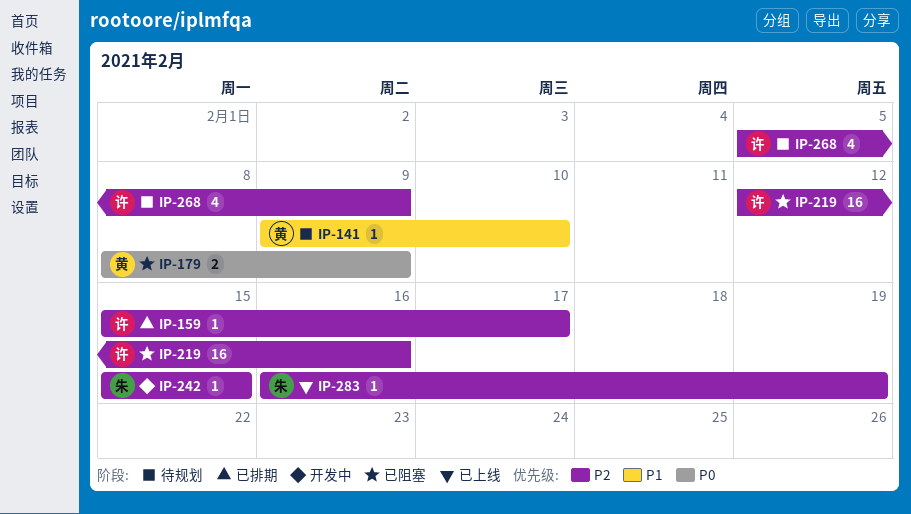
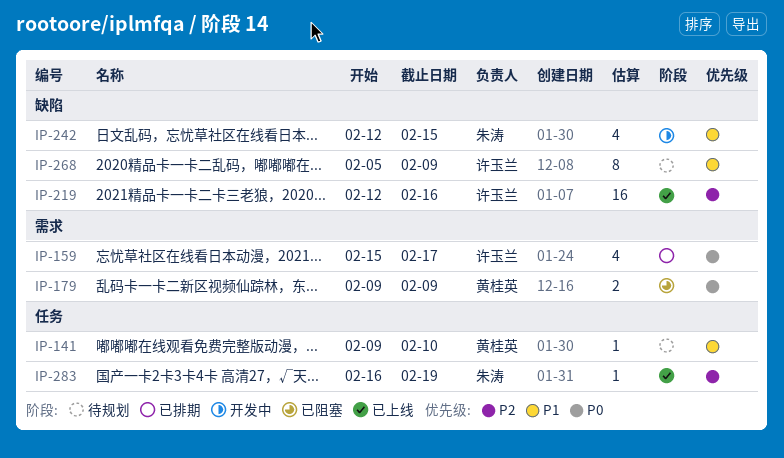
IP-159, priority: P2 -> P0
IP-159, estimate: 1 -> 4
IP-179, start: Feb 8 -> Feb 9
IP-219, status: 已阻塞 -> 已上线
IP-242, priority: P2 -> P1
IP-242, estimate: 1 -> 4
IP-242, start: Feb 15 -> Feb 12
IP-268, priority: P2 -> P1
IP-268, estimate: 4 -> 8

